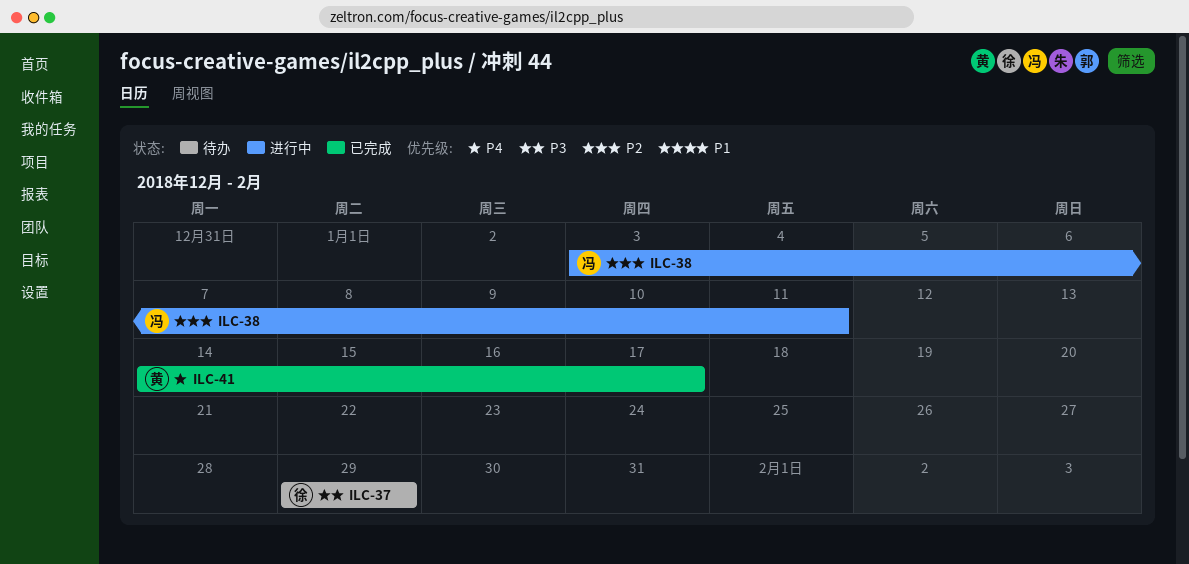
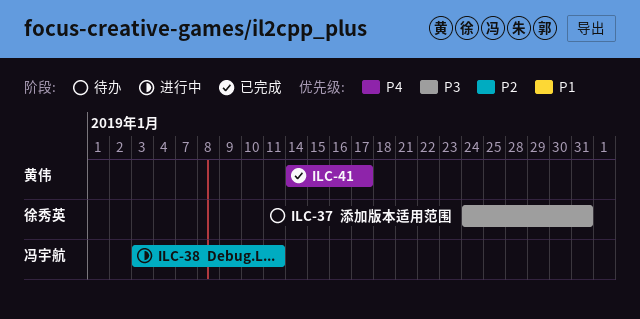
ILC-37, start: Jan 29 -> Jan 24
ILC-37, due: Jan 29 -> Jan 31

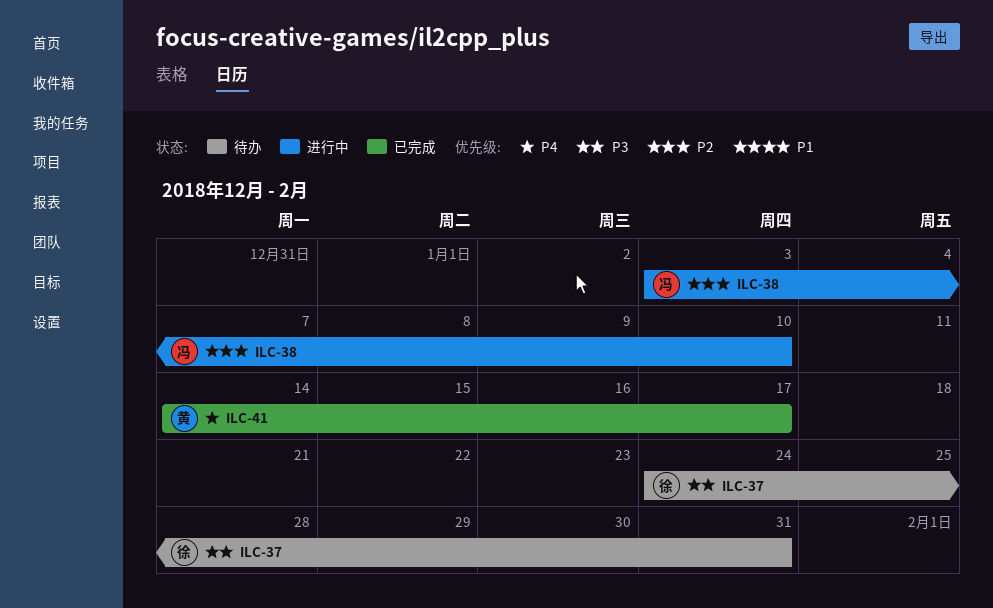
ILC-38, due: Jan 11 -> Jan 10

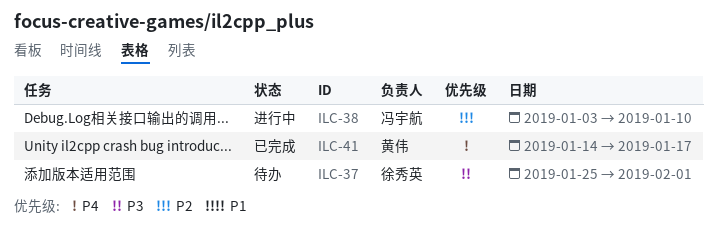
ILC-37, start: Jan 24 -> Jan 25
ILC-37, due: Jan 31 -> Feb 1

